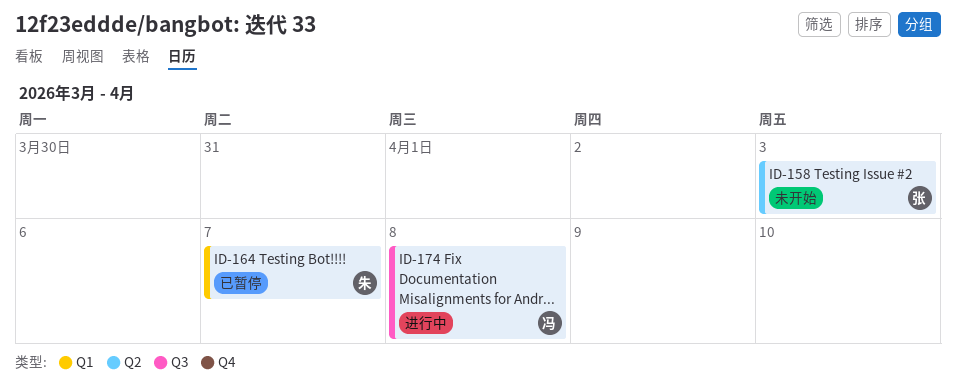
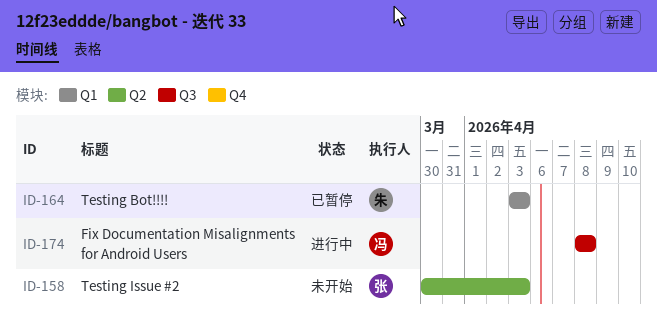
ID-164, due: Apr 7 -> Apr 3

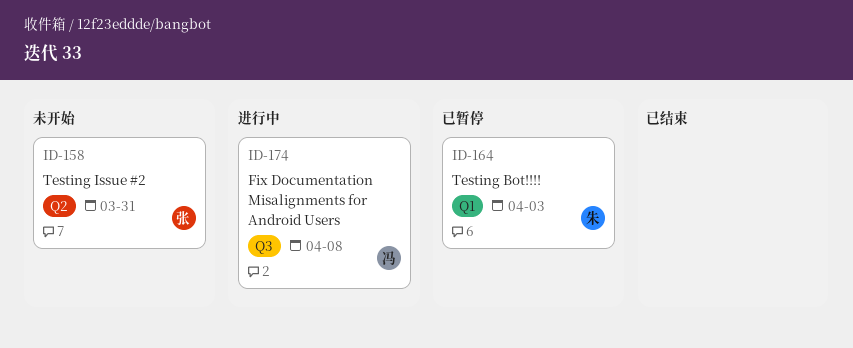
ID-158, due: Apr 3 -> Mar 31

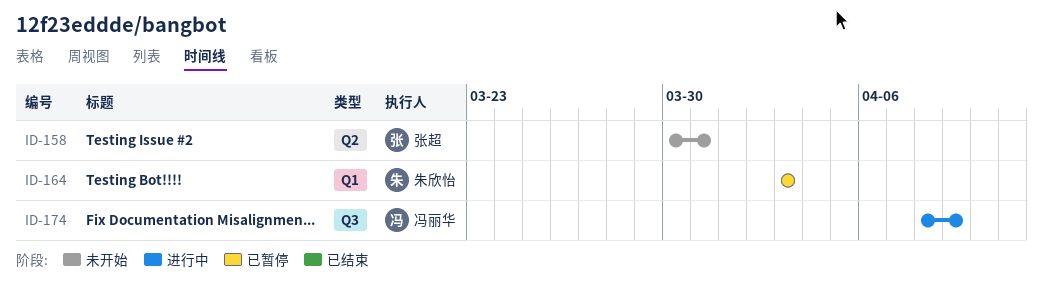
ID-174, due: Apr 8 -> Apr 9

